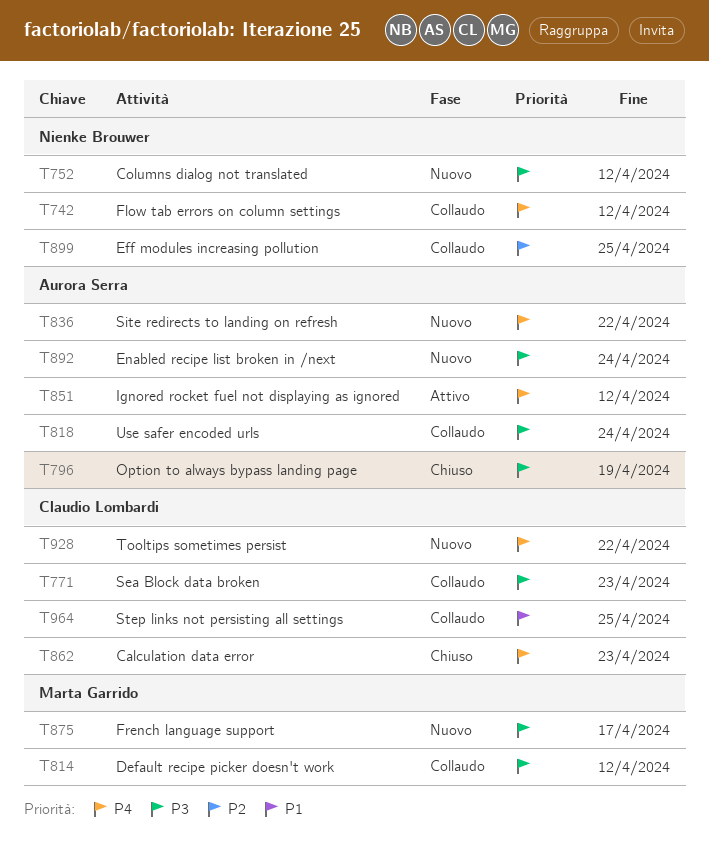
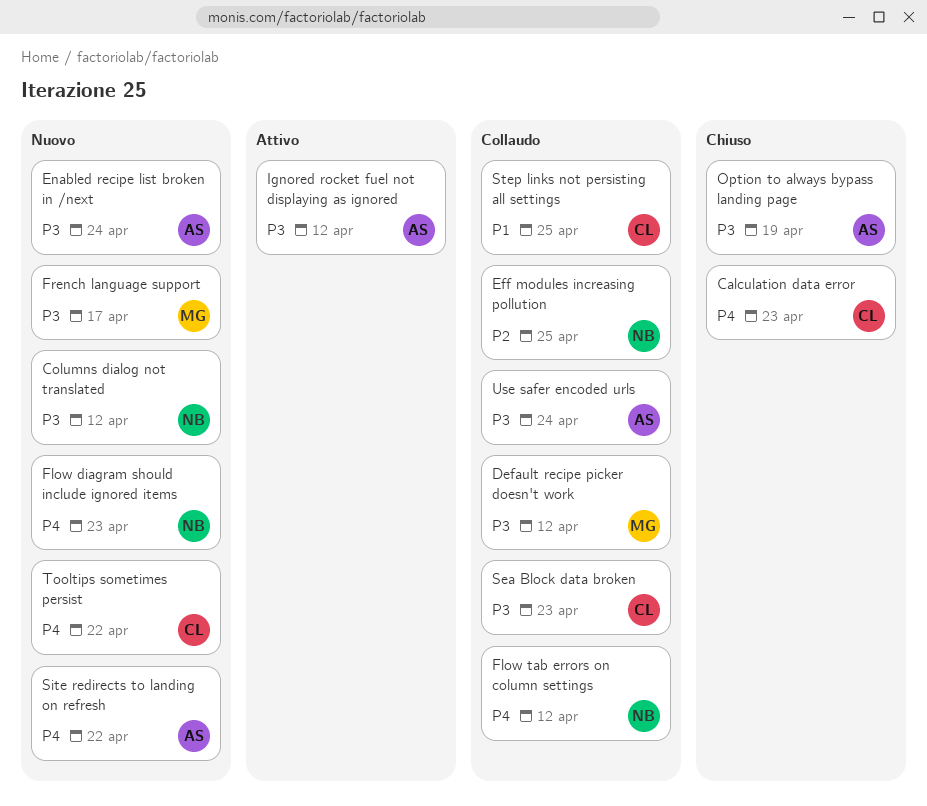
Flow diagram should include ignored items: none -> present
Ignored rocket fuel not displaying as ignored, priority: P4 -> P3

